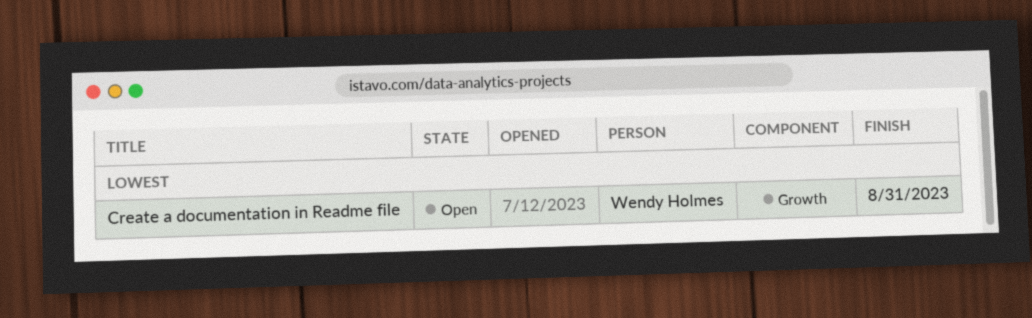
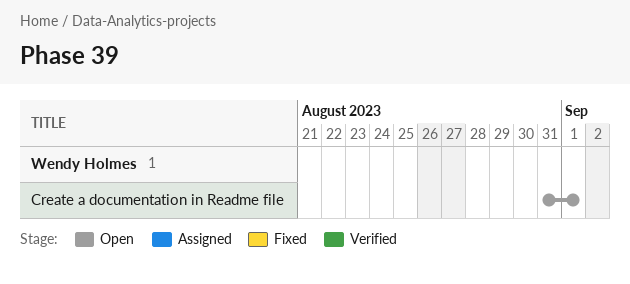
Create a documentation in Readme file, due: Aug 31 -> Sep 1

